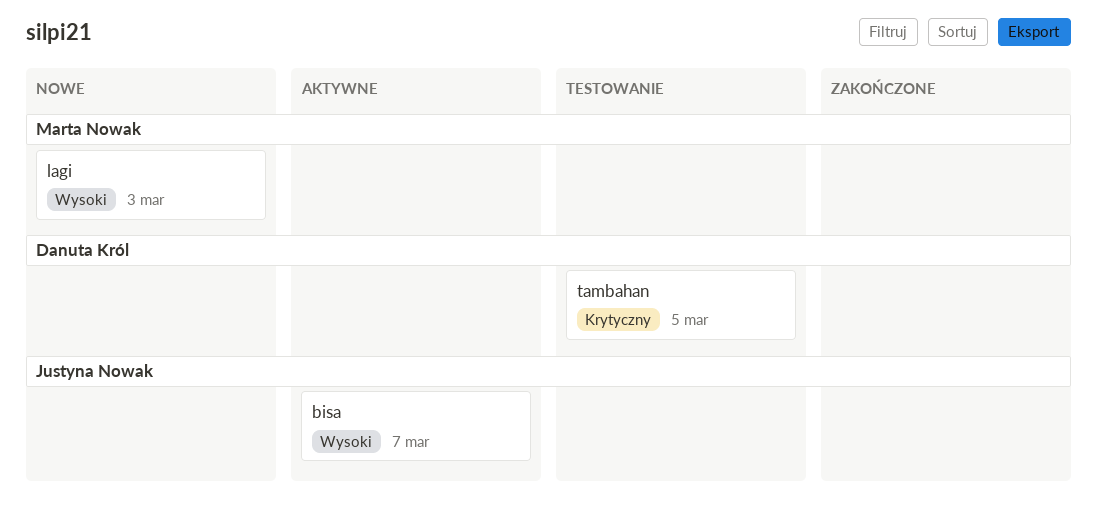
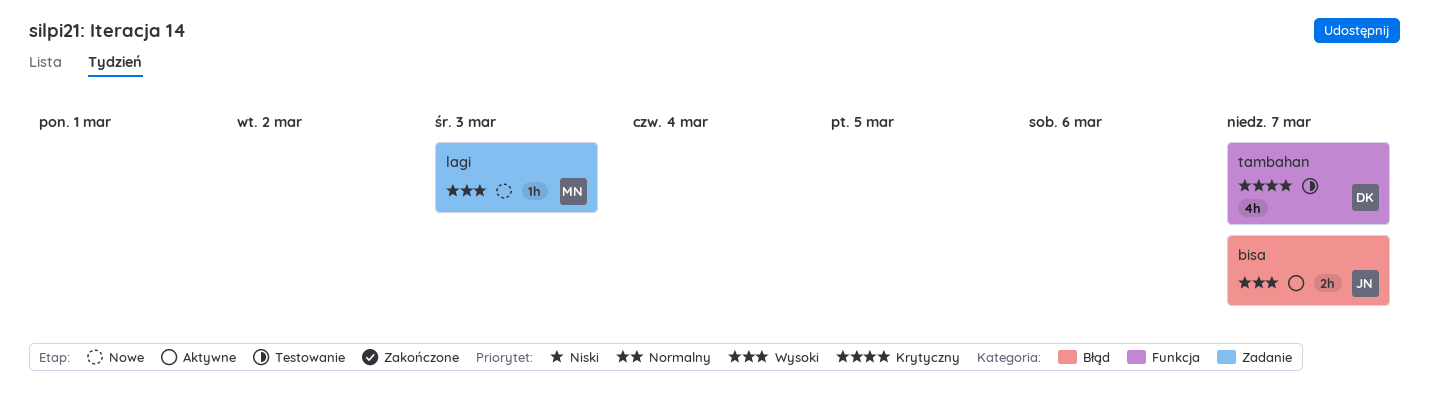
tambahan, due: Mar 5 -> Mar 7

